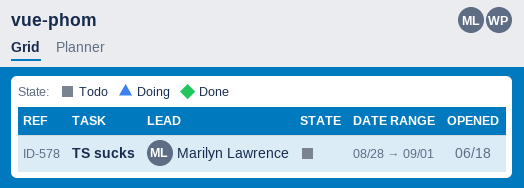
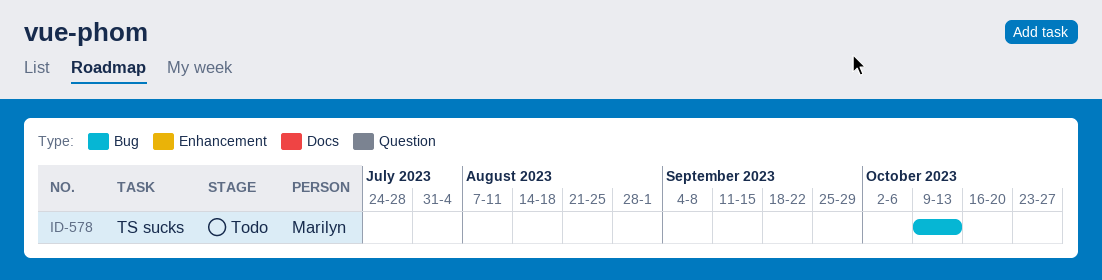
ID-578, start: Aug 28 -> Oct 9
ID-578, due: Sep 1 -> Oct 13

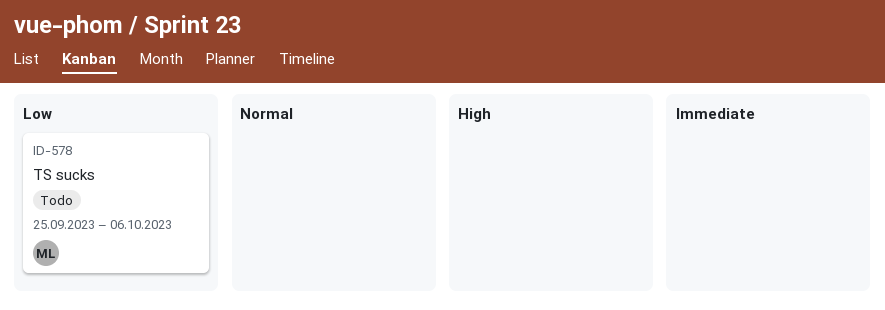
ID-578, start: Oct 9 -> Sep 25
ID-578, due: Oct 13 -> Oct 6

